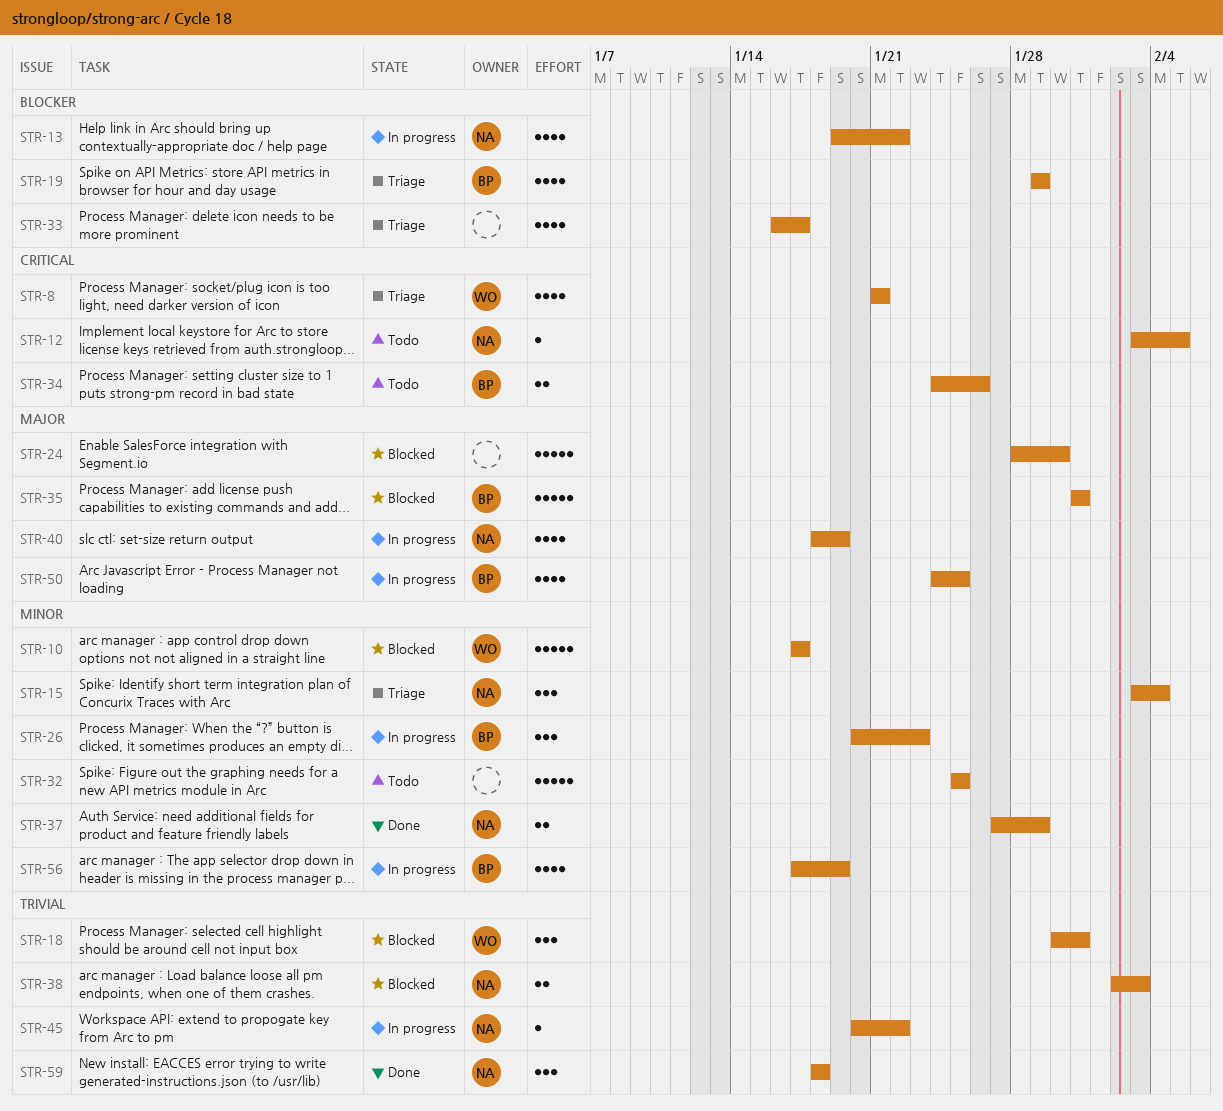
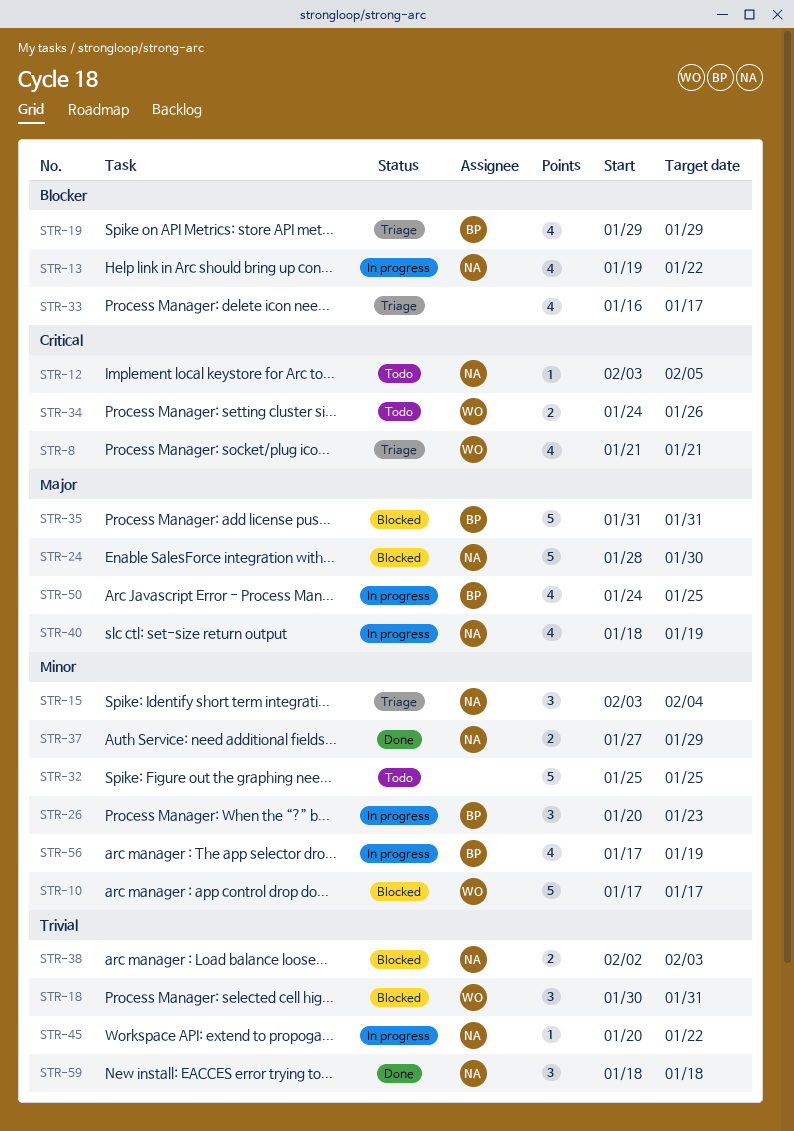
STR-24, owner: none -> NA
STR-34, owner: BP -> WO

